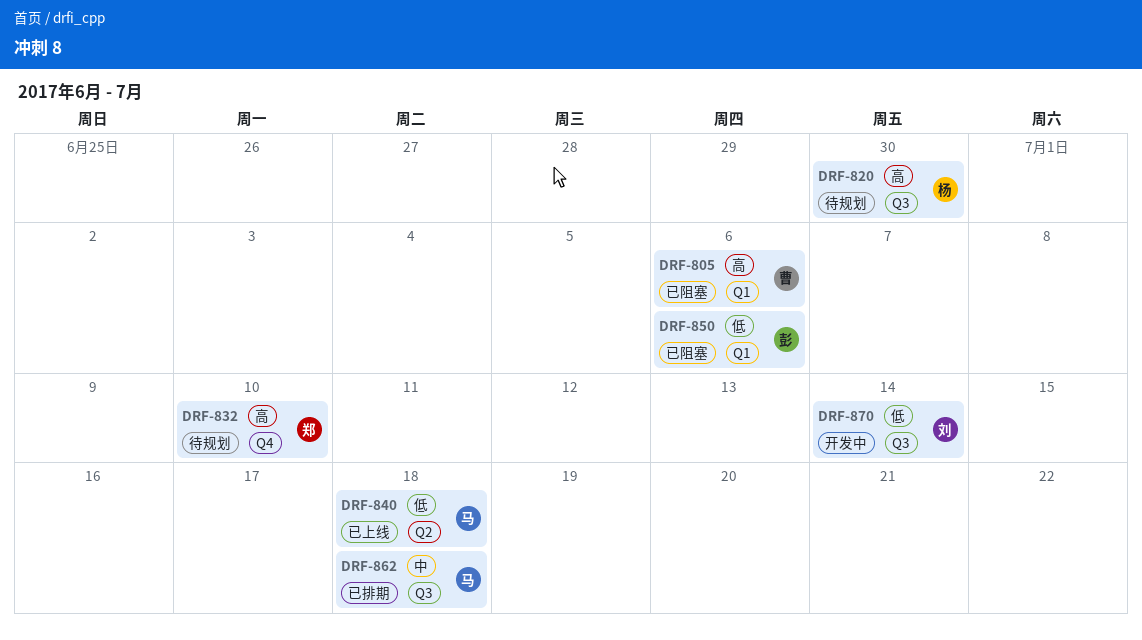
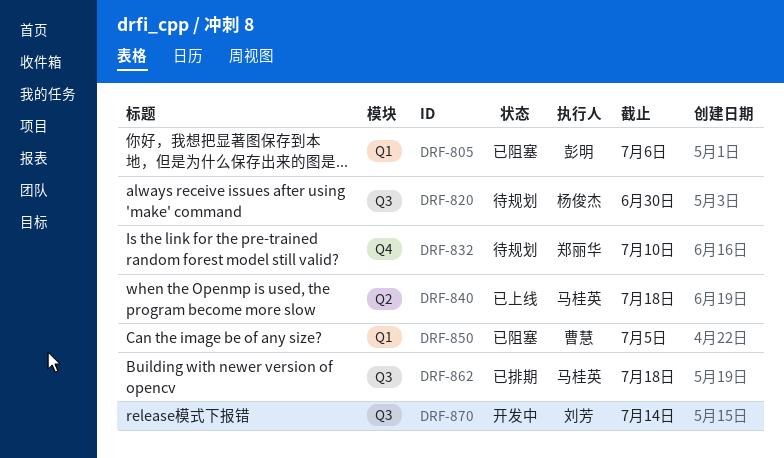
DRF-805, owner: 曹慧 -> 彭明
DRF-850, owner: 彭明 -> 曹慧
DRF-850, due: Jul 6 -> Jul 5

